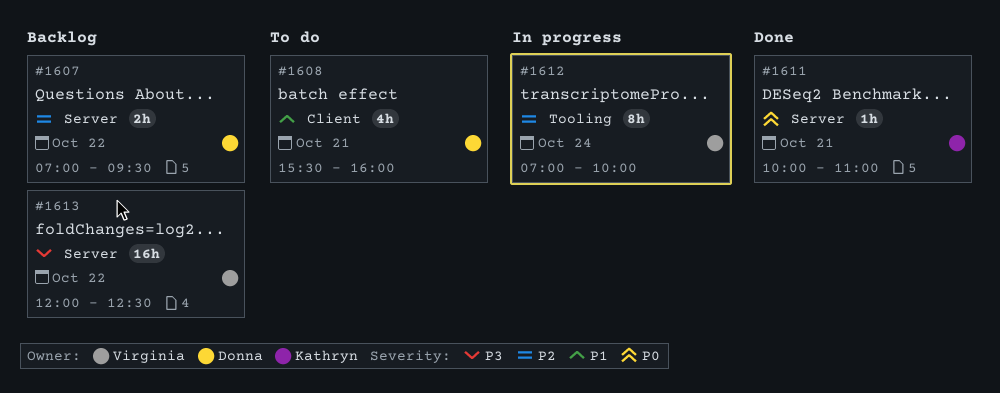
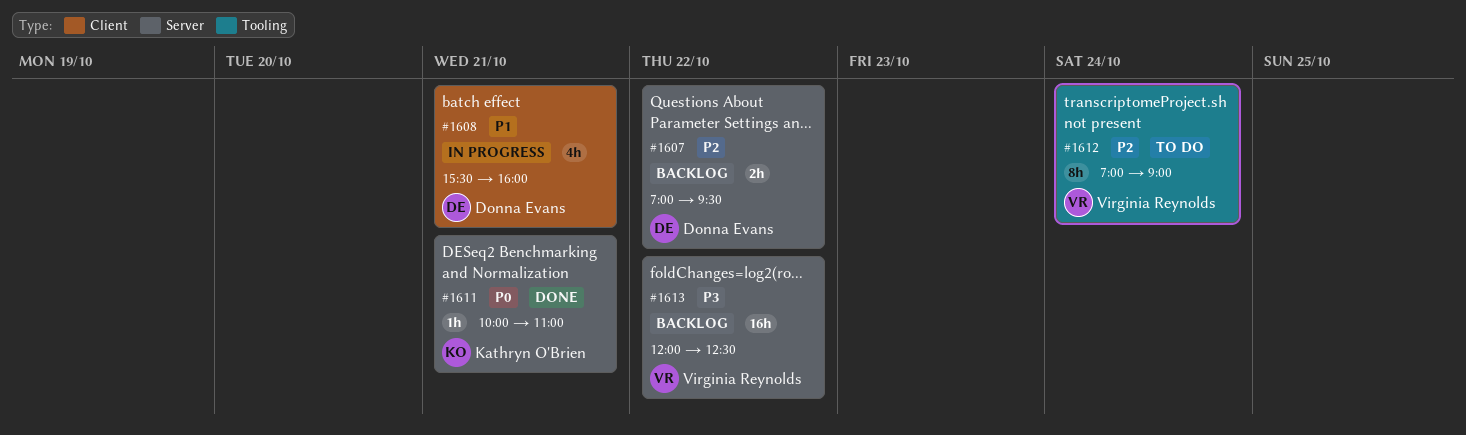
#1608, status: To do -> In progress
#1612, status: In progress -> To do
#1612, ends: 10:00 -> 09:00

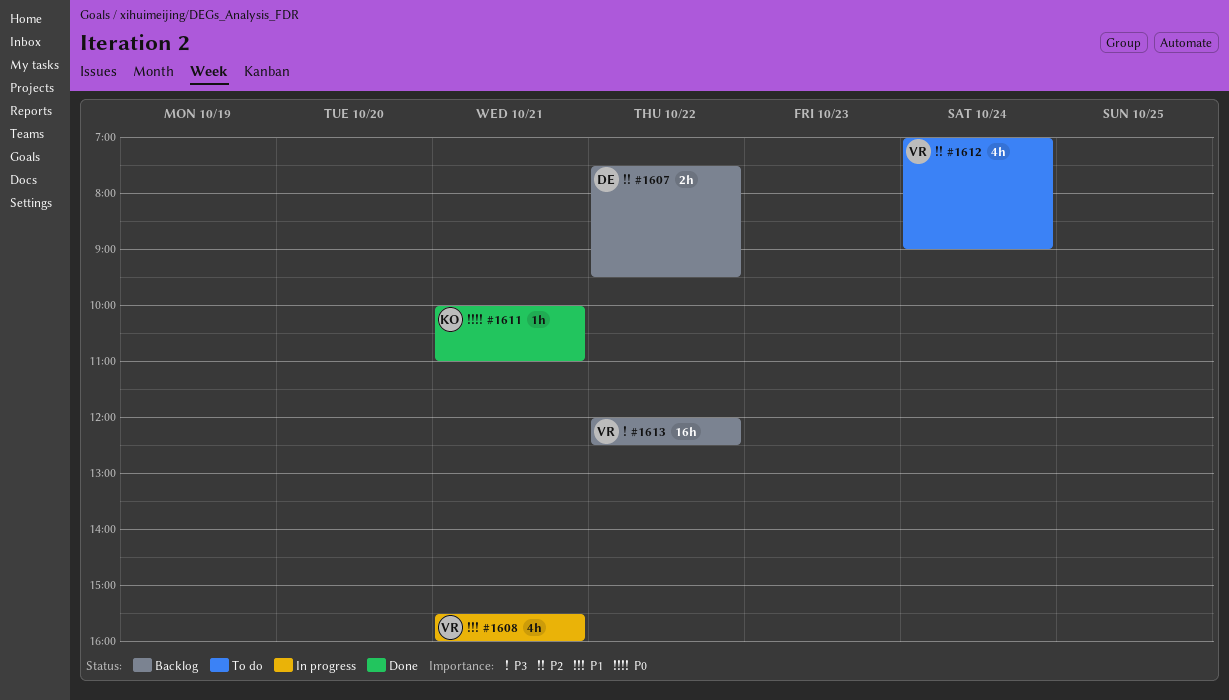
#1607, begins: 07:00 -> 07:30
#1608, owner: Donna Evans -> Virginia Reynolds
#1612, estimate: 8h -> 4h

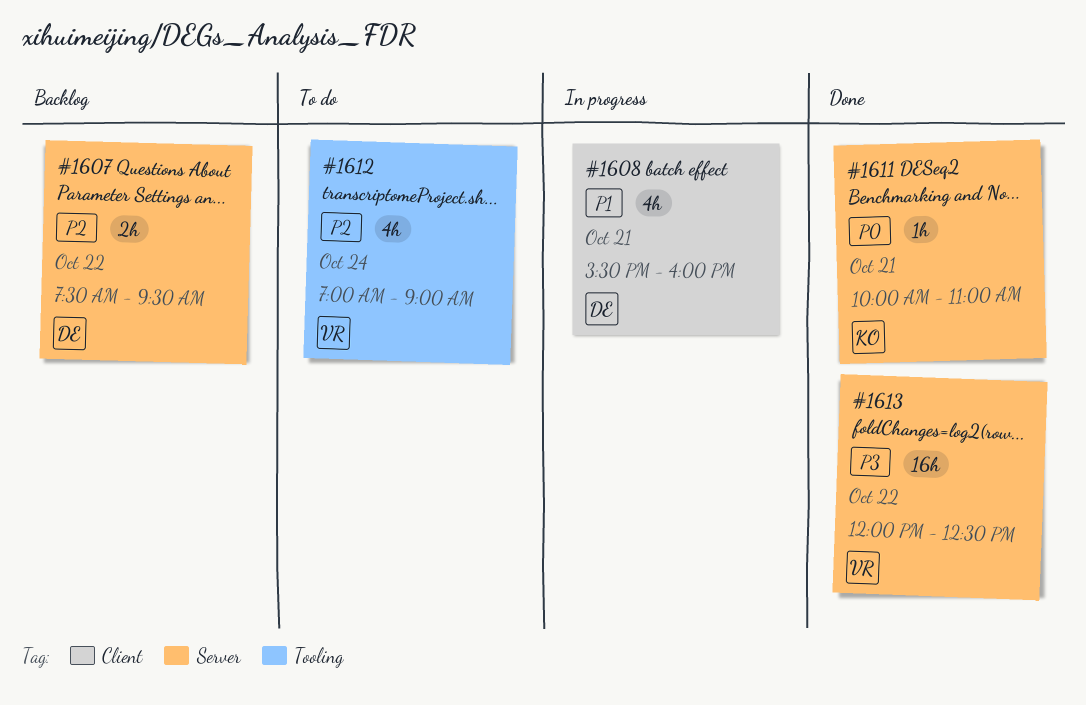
#1608, owner: VR -> DE
#1613, status: Backlog -> Done

